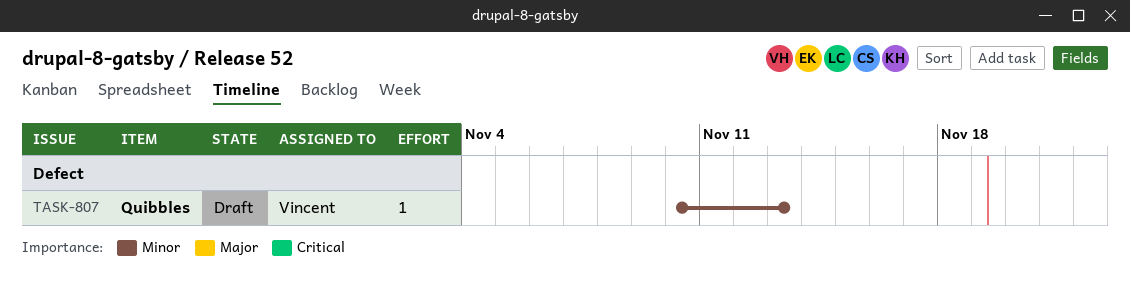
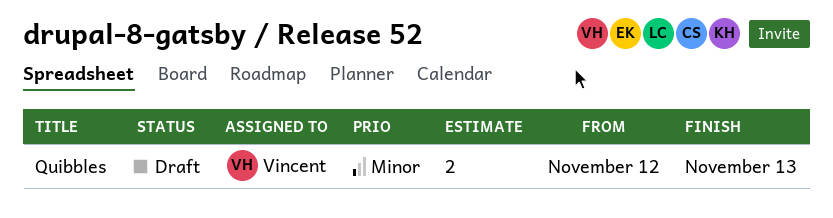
Quibbles, estimate: 1 -> 2
Quibbles, start: Nov 10 -> Nov 12

